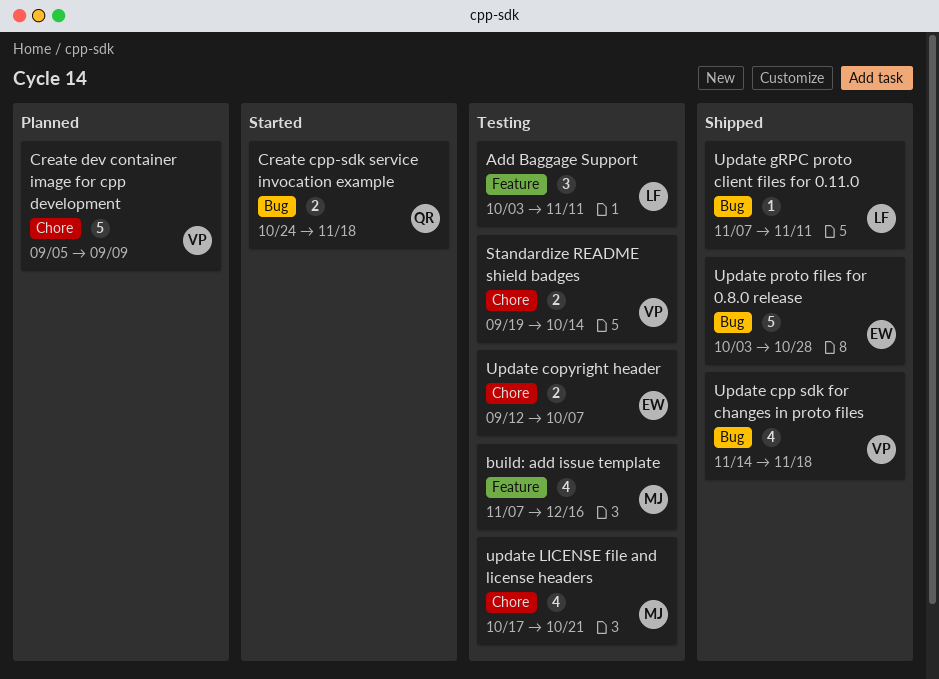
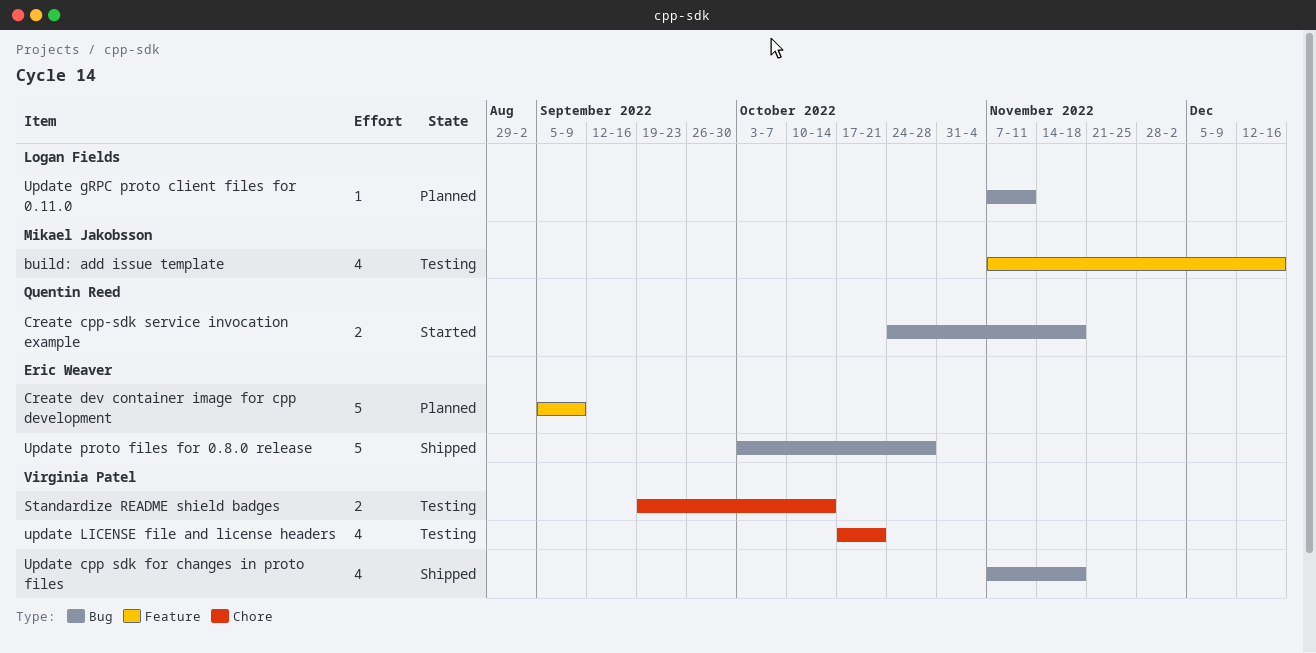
Add Baggage Support: present -> none
Create dev container image for cpp development, owner: Virginia Patel -> Eric Weaver
Create dev container image for cpp development, label: Chore -> Feature
Update copyright header: present -> none
Update cpp sdk for changes in proto files, start: Nov 14 -> Nov 7
Update gRPC proto client files for 0.11.0, status: Shipped -> Planned
update LICENSE file and license headers, owner: Mikael Jakobsson -> Virginia Patel

